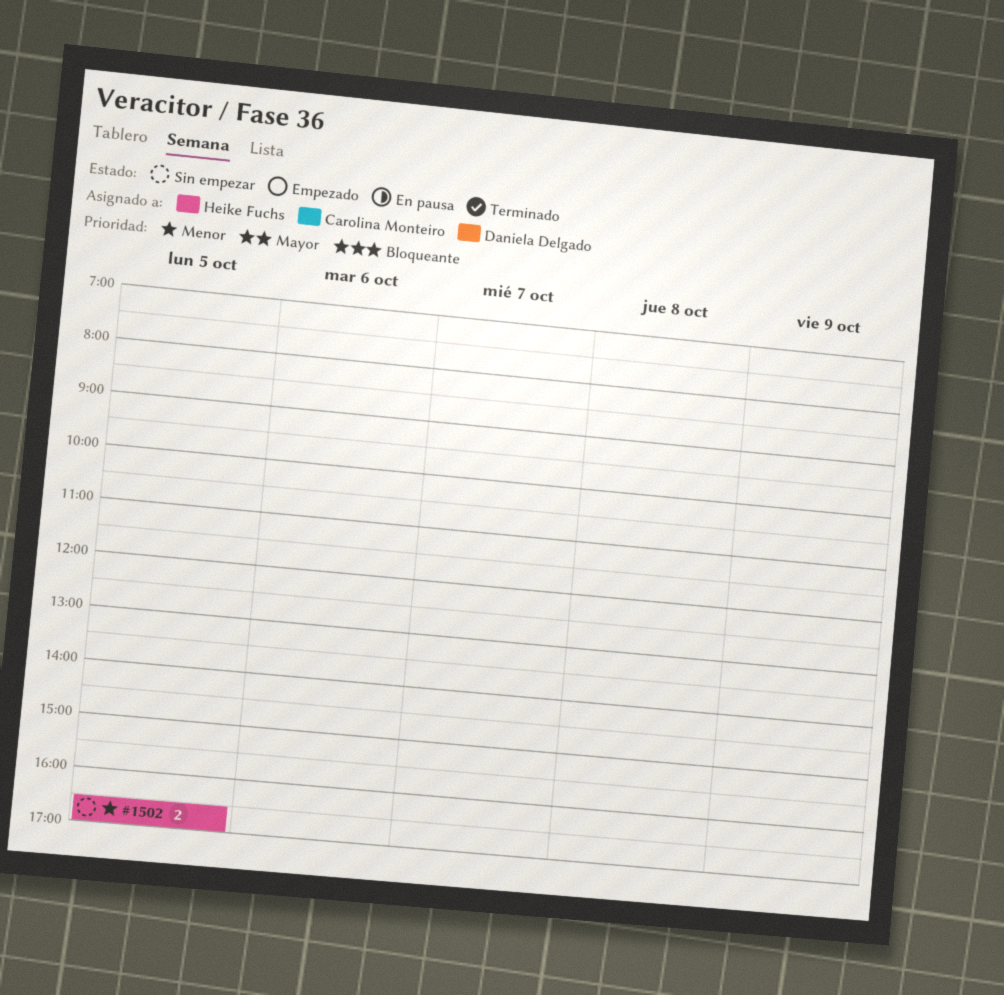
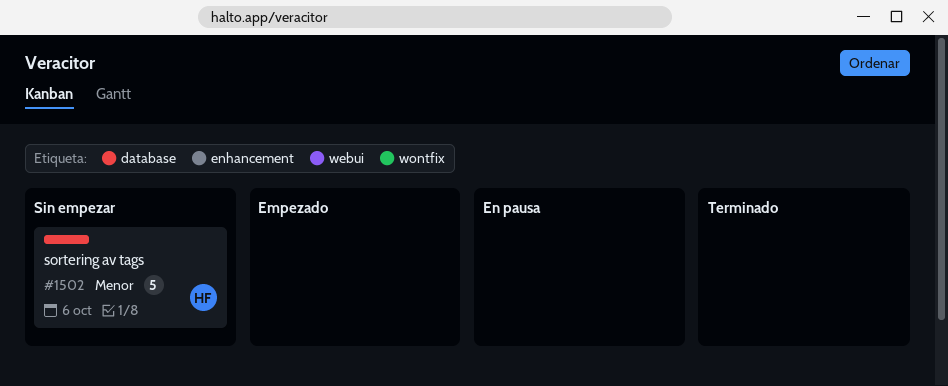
#1502, estimate: 2 -> 5
#1502, day: Oct 5 -> Oct 6

